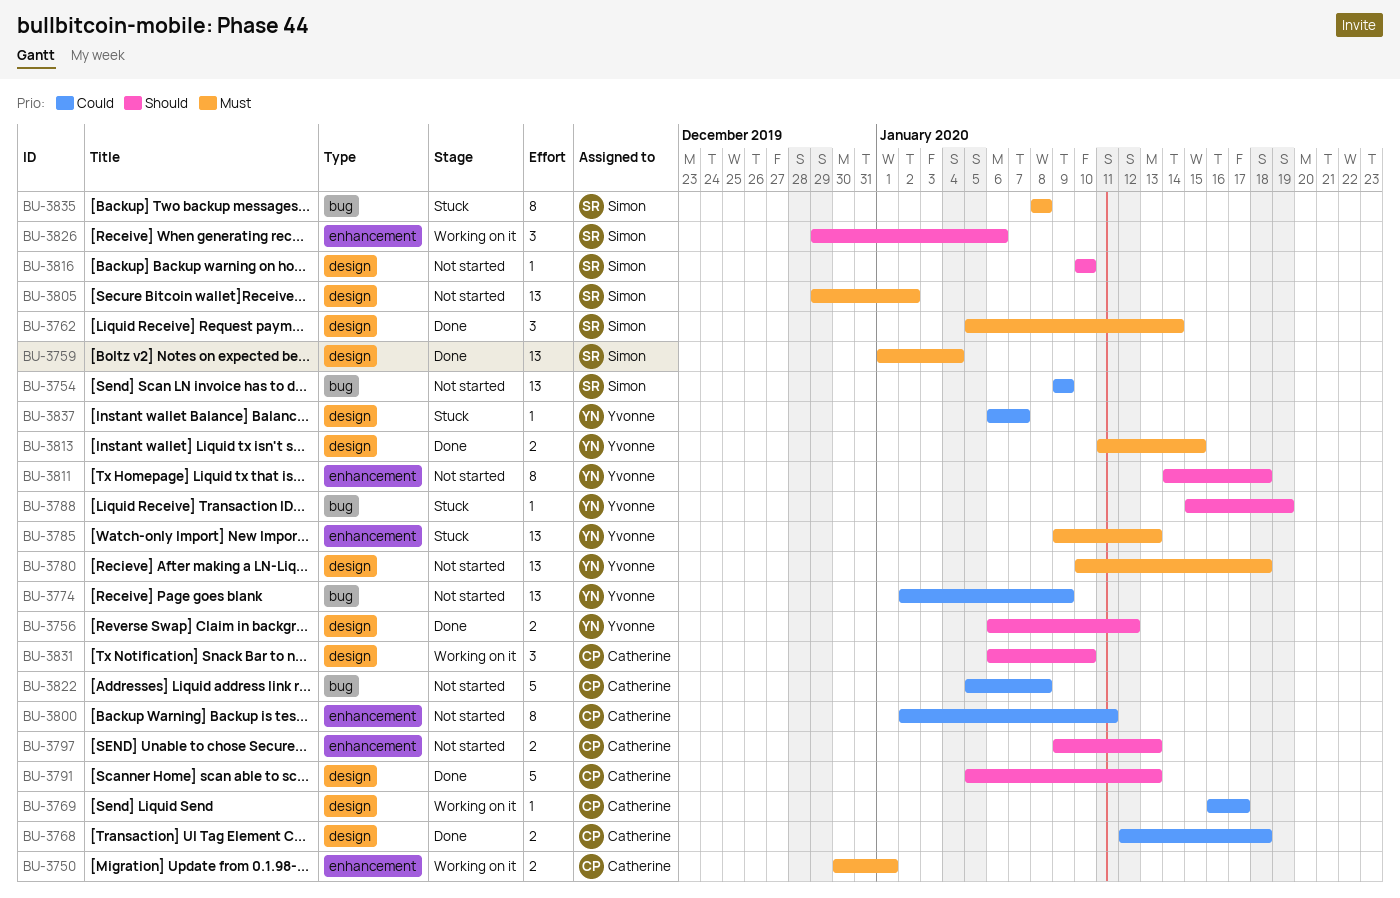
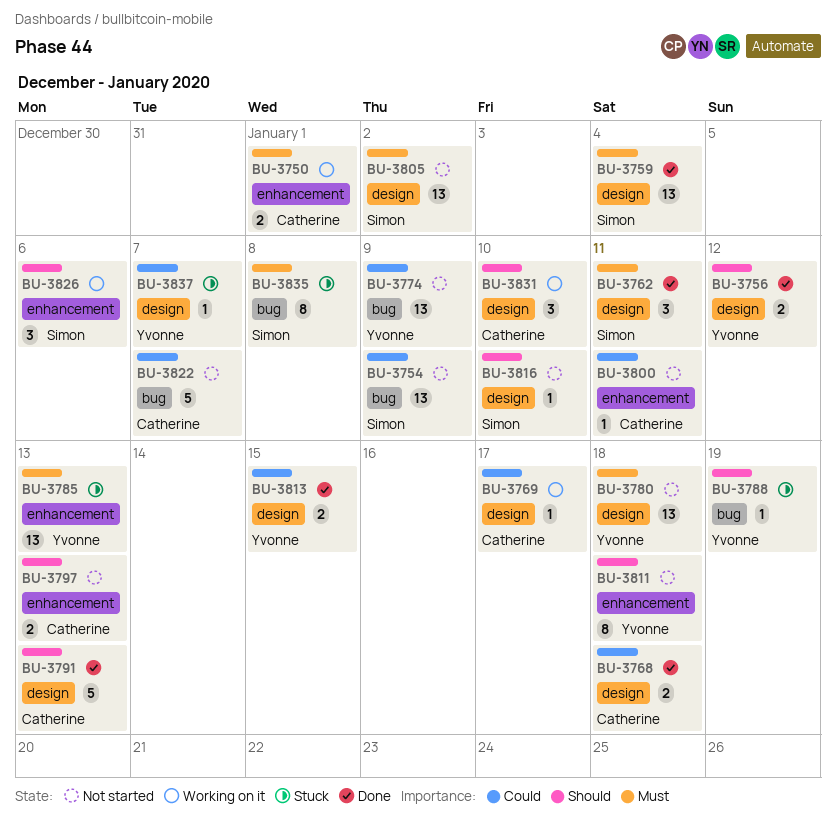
BU-3762, due: Jan 14 -> Jan 11
BU-3800, estimate: 8 -> 1
BU-3813, priority: Must -> Could
BU-3822, due: Jan 8 -> Jan 7

